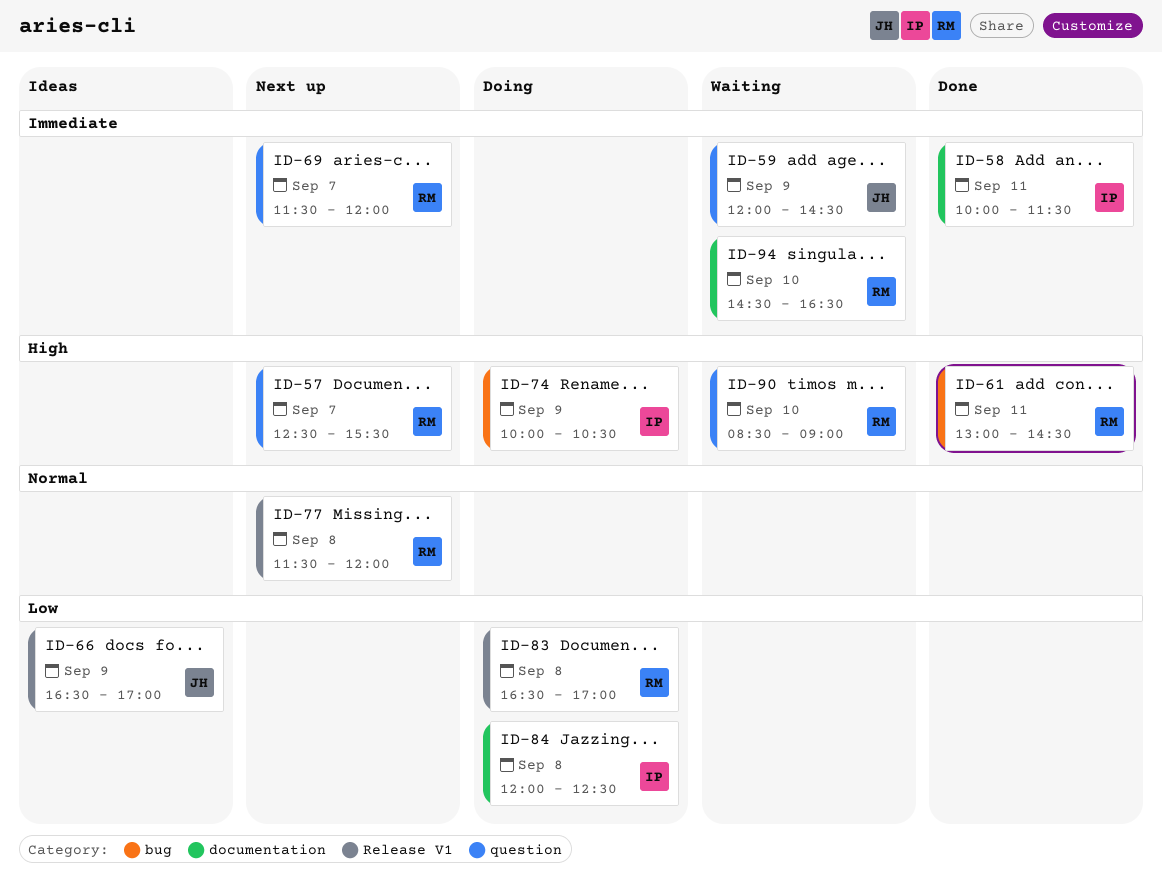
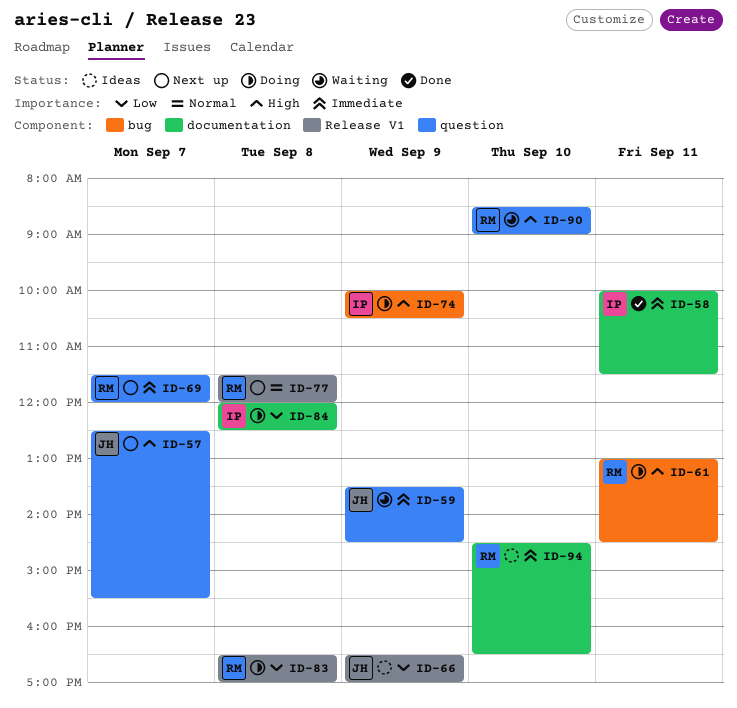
ID-57, owner: RM -> JH
ID-59, begins: 12:00 -> 13:30
ID-61, status: Done -> Doing
ID-94, status: Waiting -> Ideas

